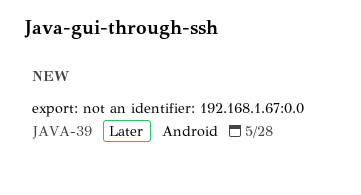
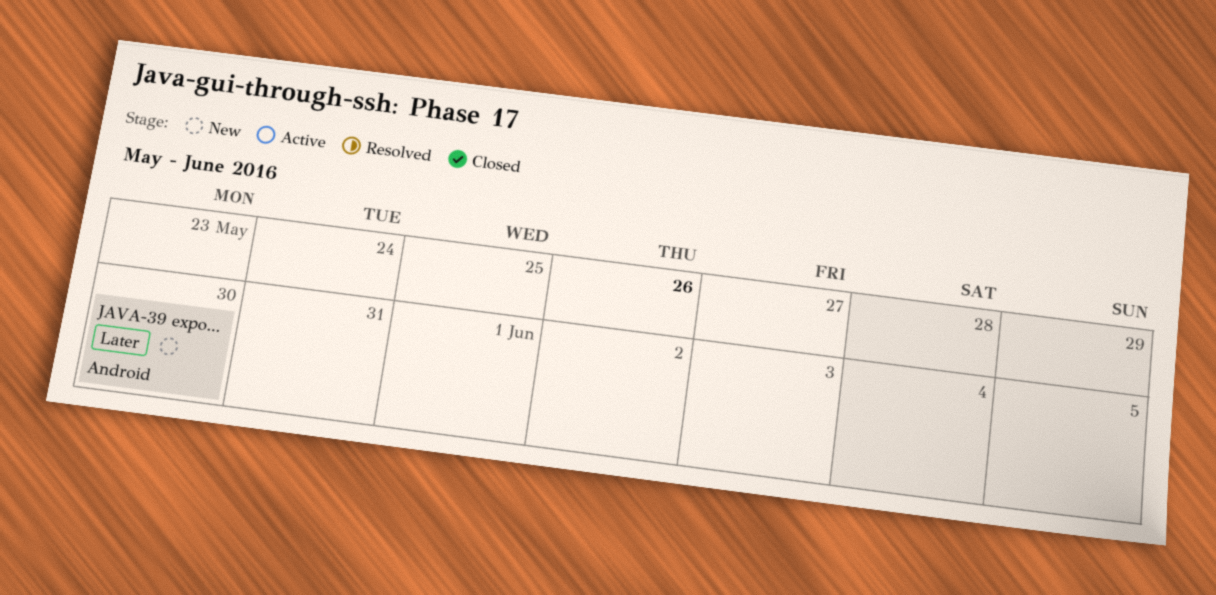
JAVA-39, due: May 28 -> May 30

